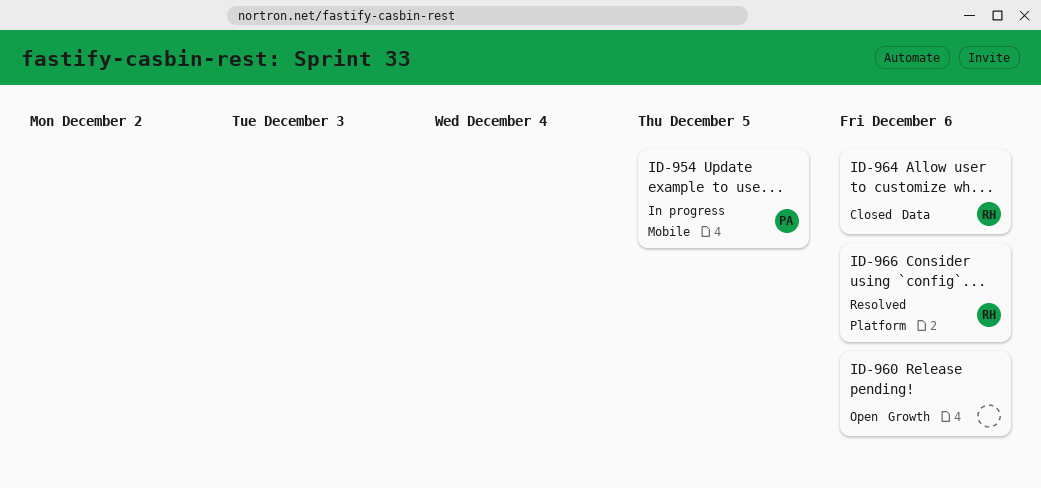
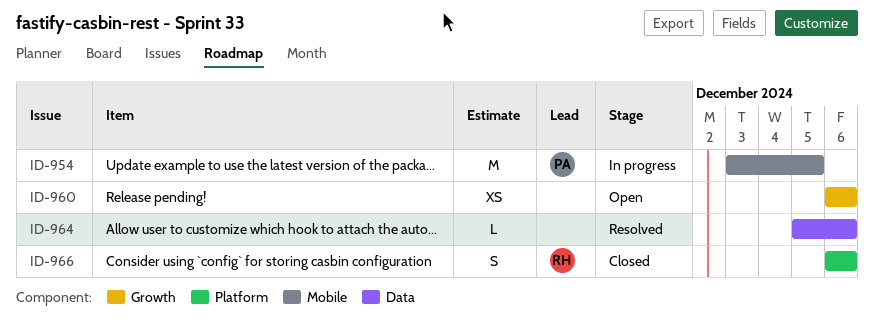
ID-964, status: Closed -> Resolved
ID-964, owner: RH -> none
ID-966, status: Resolved -> Closed

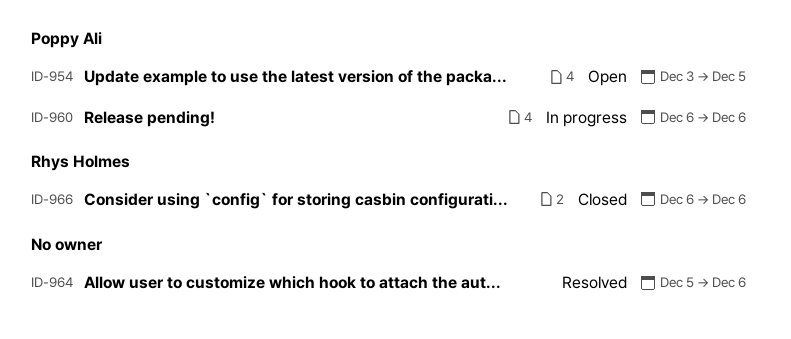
ID-954, status: In progress -> Open
ID-960, status: Open -> In progress
ID-960, owner: none -> Poppy Ali

